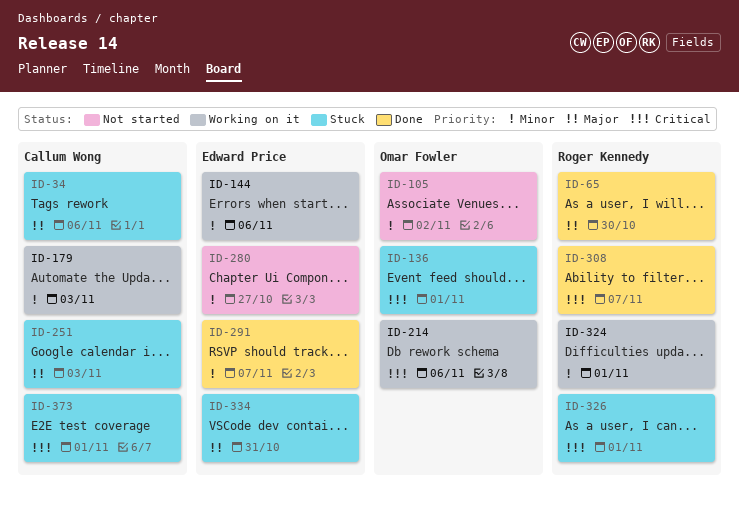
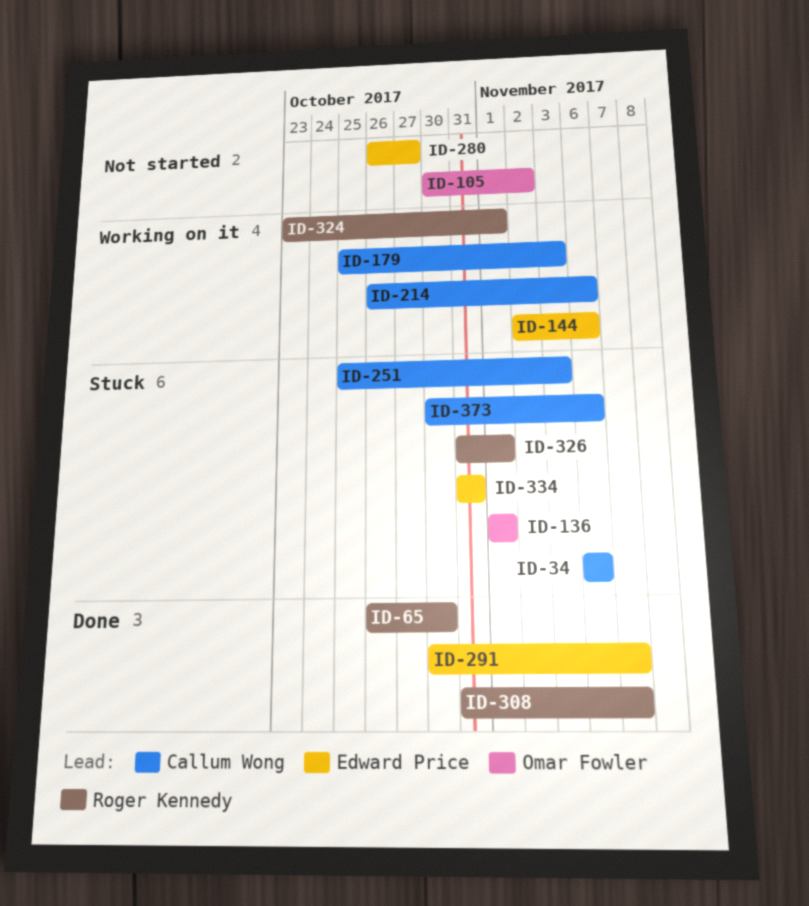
ID-214, owner: Omar Fowler -> Callum Wong
ID-373, due: Nov 1 -> Nov 6

